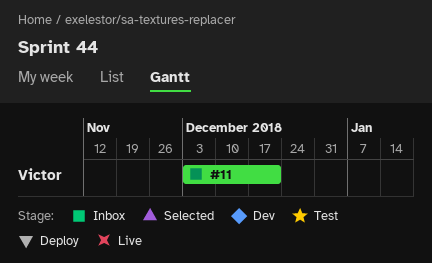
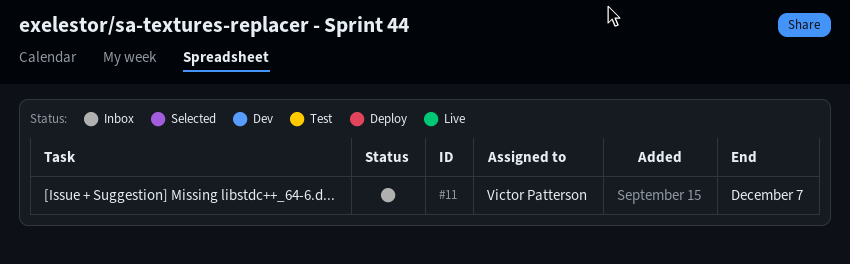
#11, due: Dec 21 -> Dec 7

